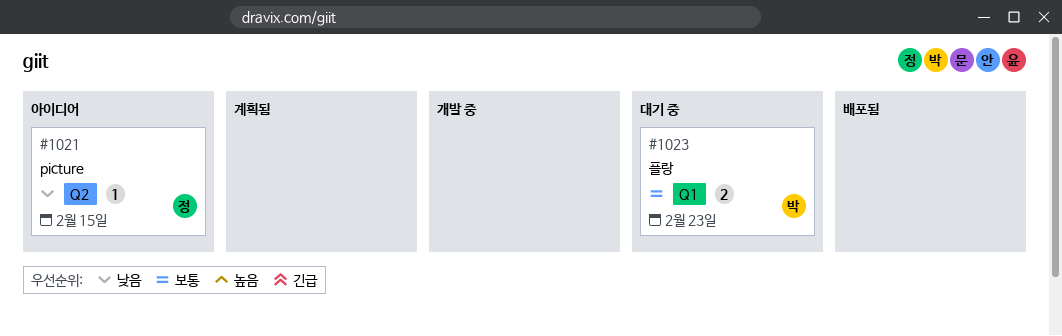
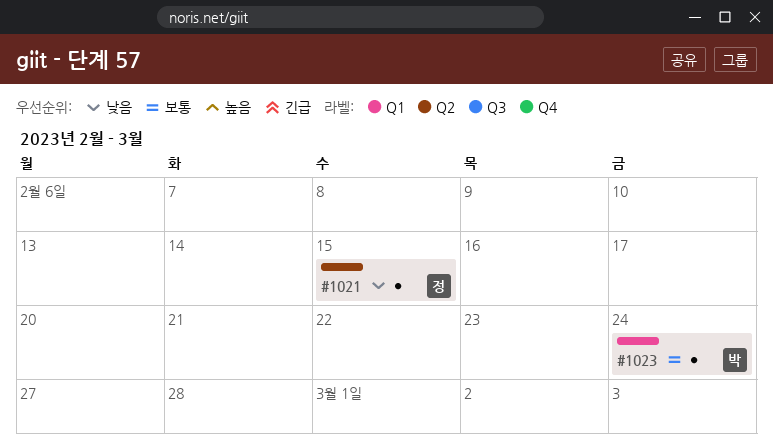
#1023, estimate: 2 -> 1
#1023, due: Feb 23 -> Feb 24

